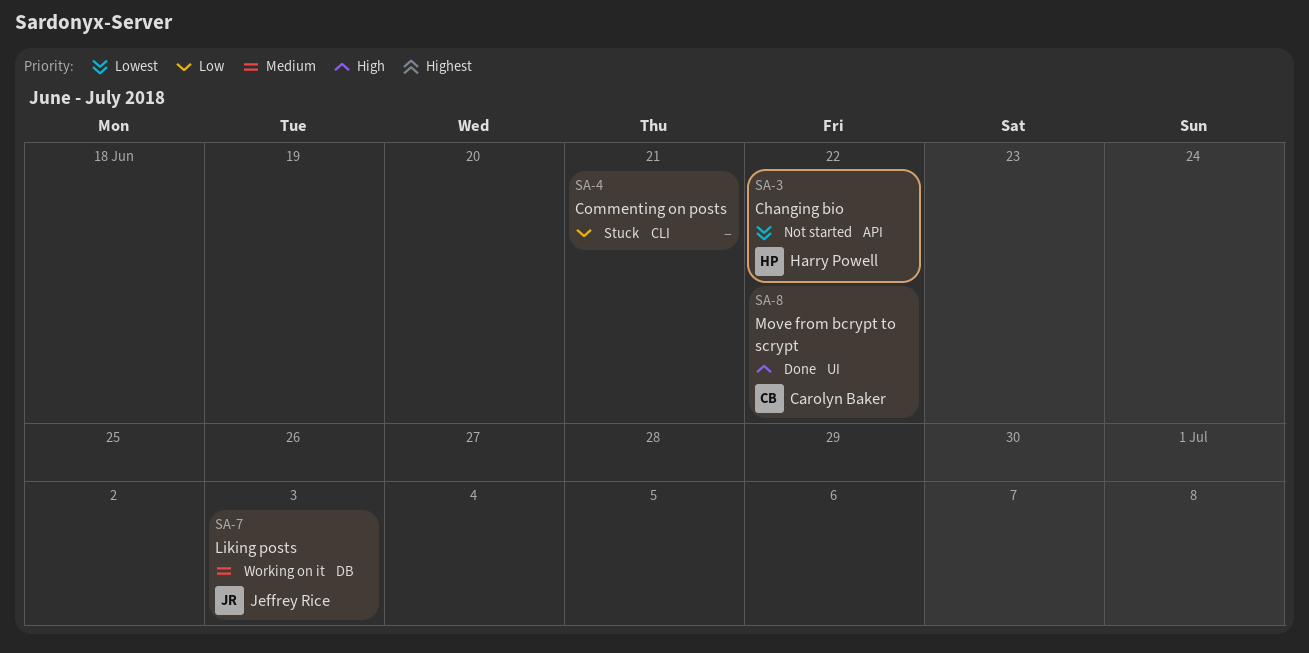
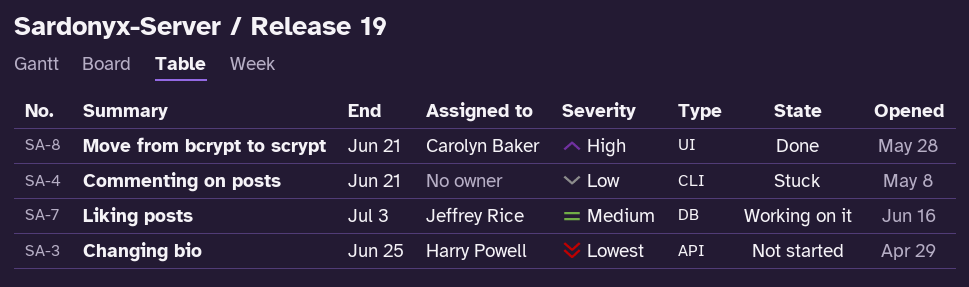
SA-3, due: Jun 22 -> Jun 25
SA-8, due: Jun 22 -> Jun 21

